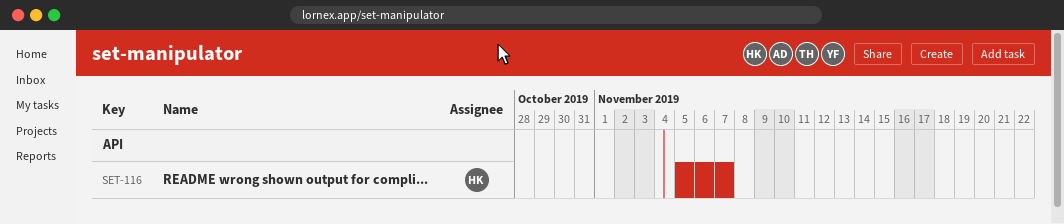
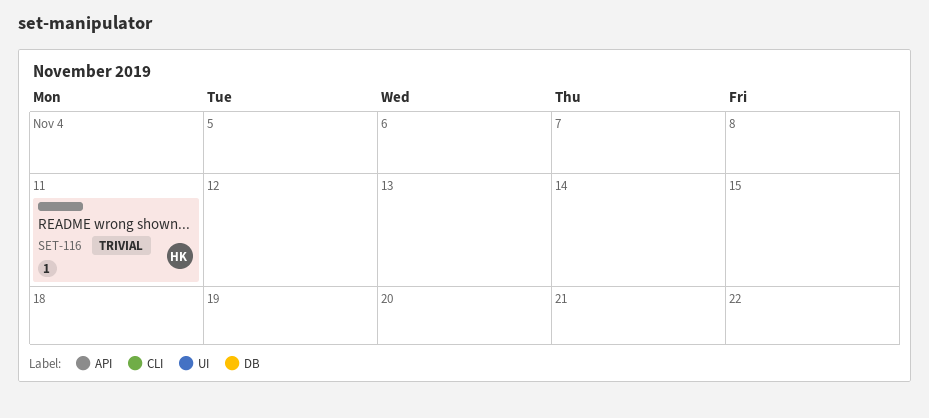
SET-116, due: Nov 7 -> Nov 11

